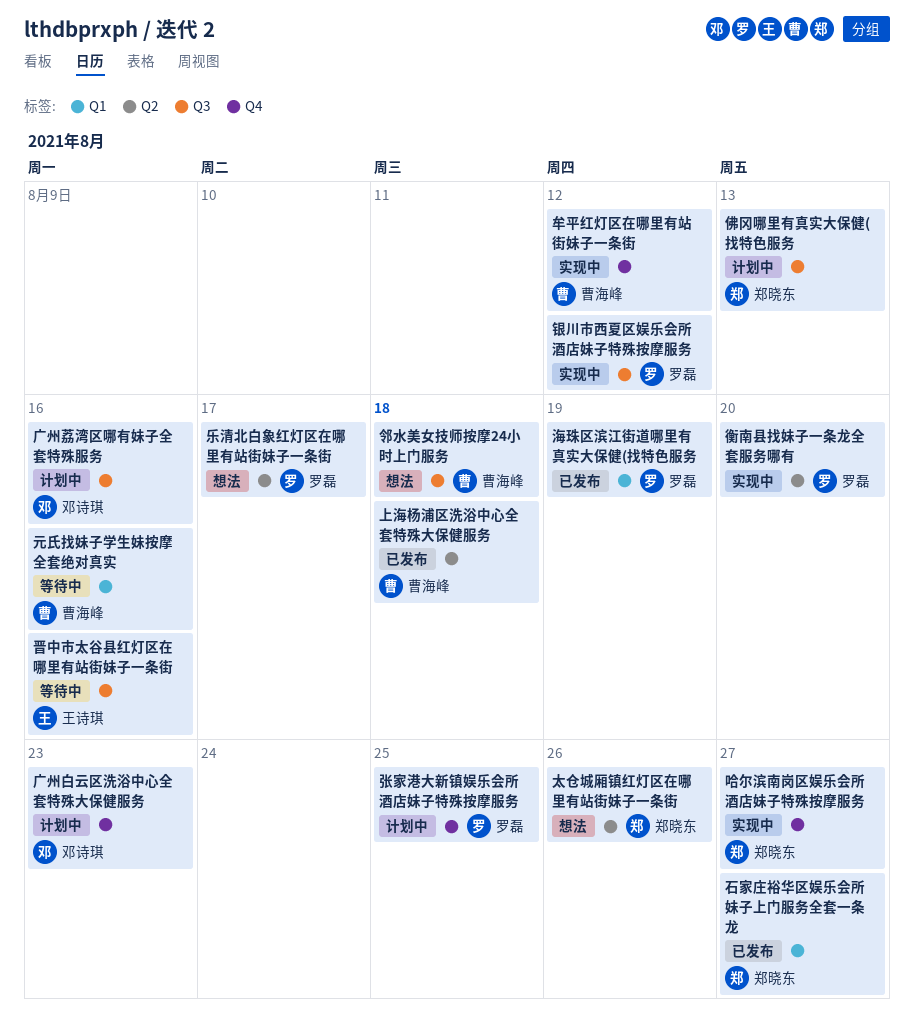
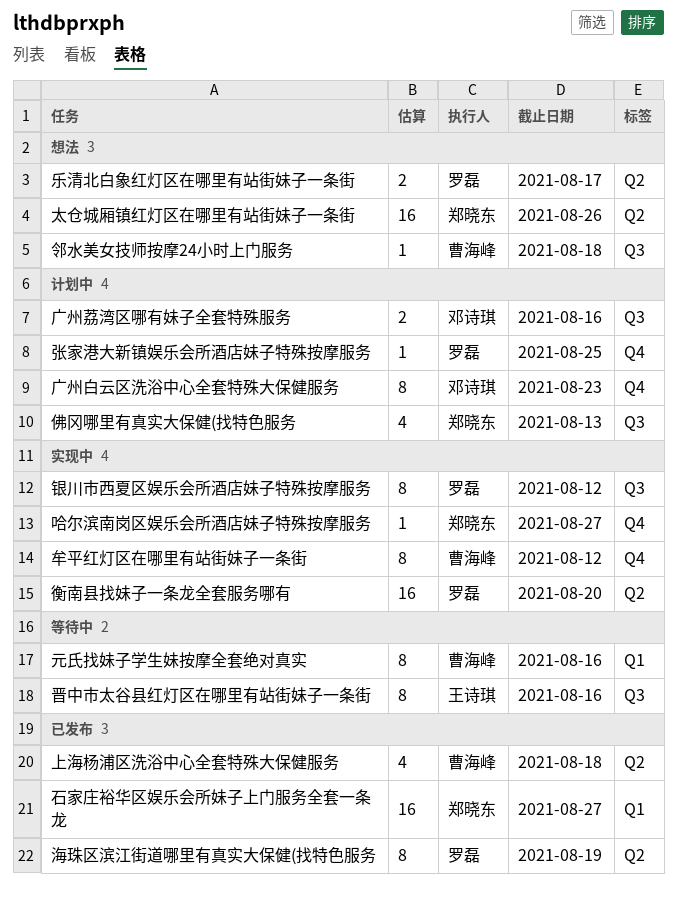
海珠区滨江街道哪里有真实大保健(找特色服务, label: Q1 -> Q2

